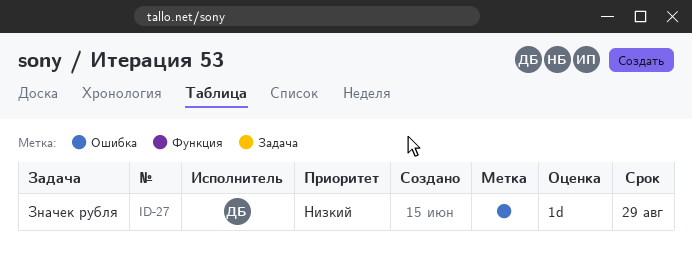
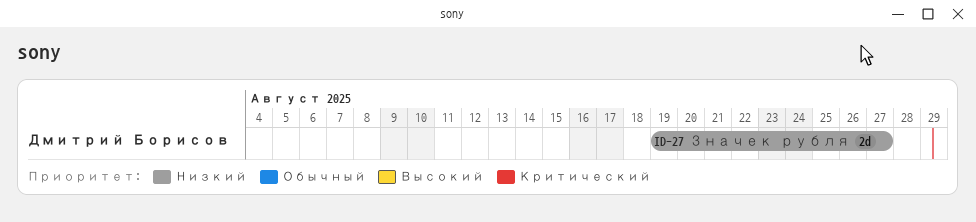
ID-27, estimate: 1d -> 2d
ID-27, due: Aug 29 -> Aug 27

